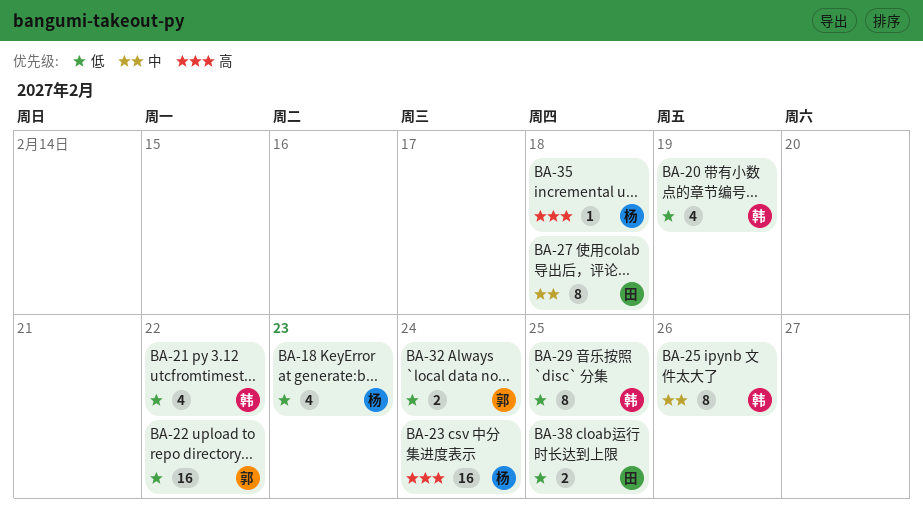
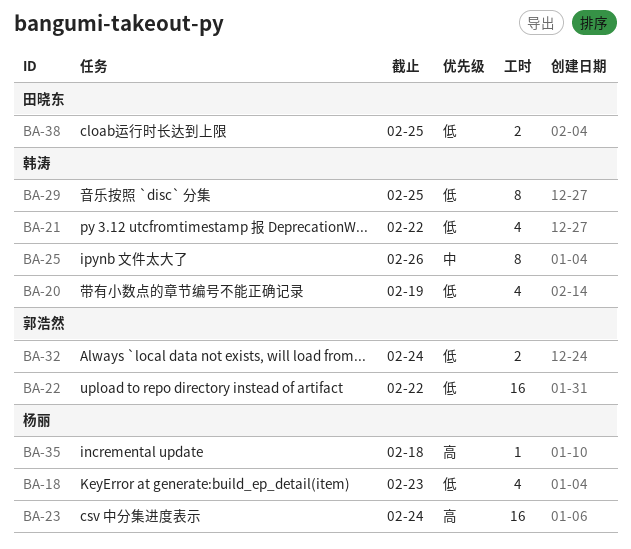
BA-27: present -> none

